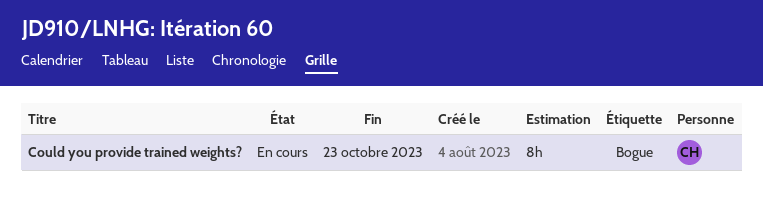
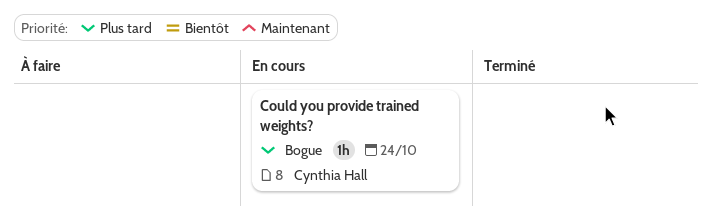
Could you provide trained weights?, estimate: 8h -> 1h
Could you provide trained weights?, due: Oct 23 -> Oct 24

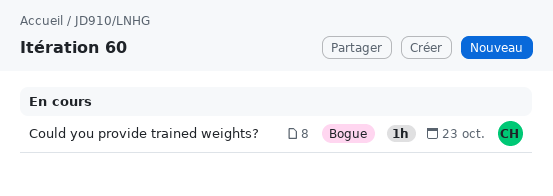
Could you provide trained weights?, due: Oct 24 -> Oct 23

